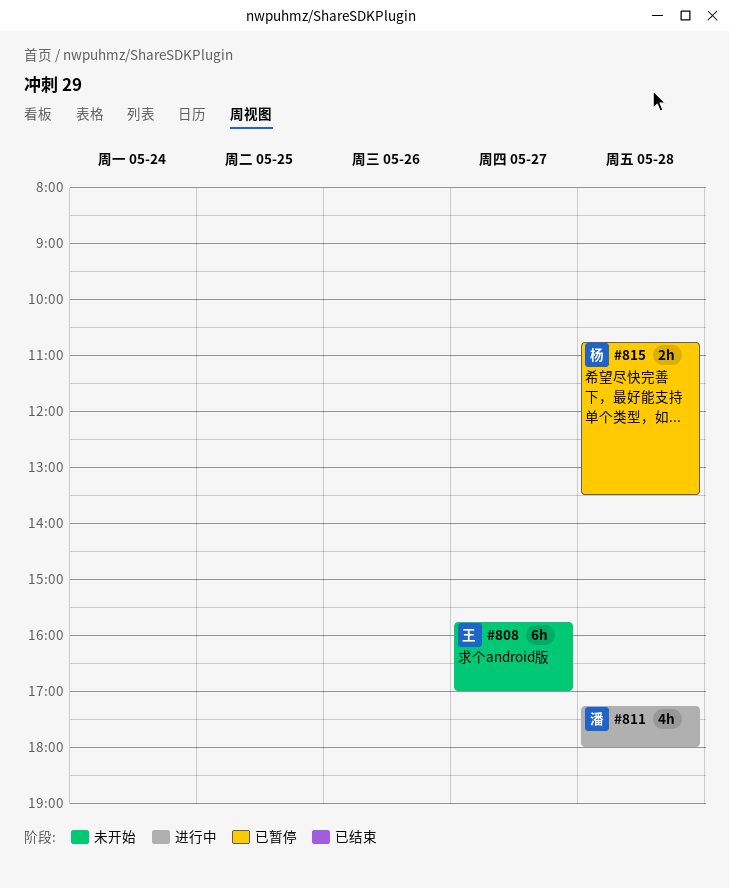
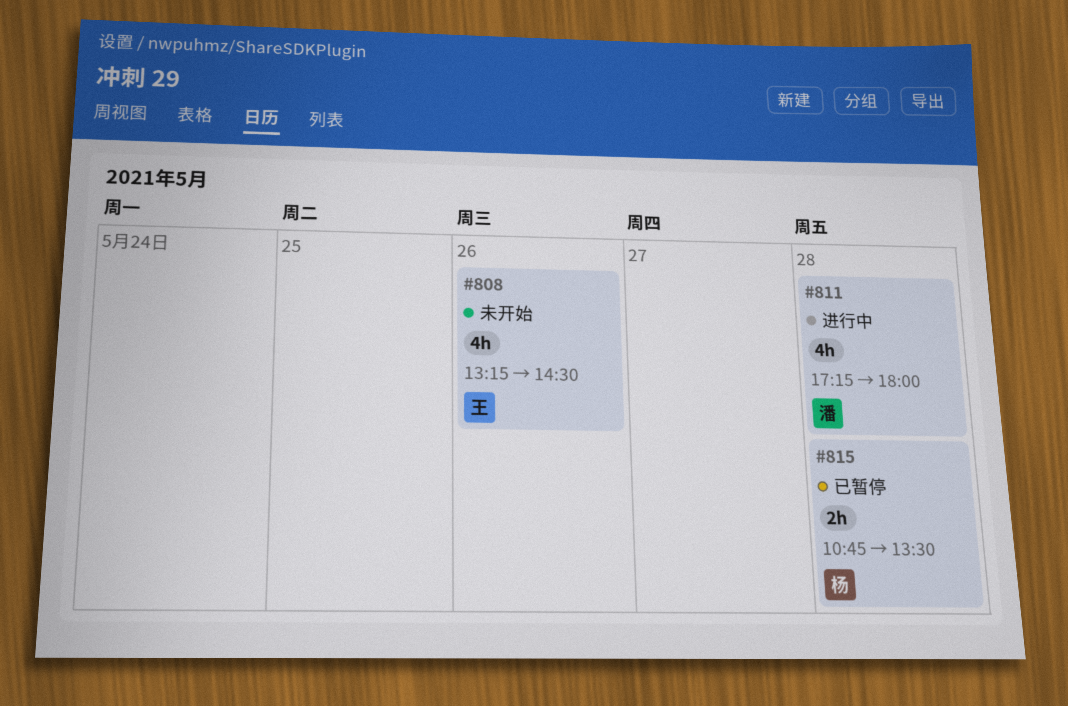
#808, estimate: 6h -> 4h
#808, day: May 27 -> May 26
#808, begins: 15:45 -> 13:15
#808, ends: 17:00 -> 14:30

